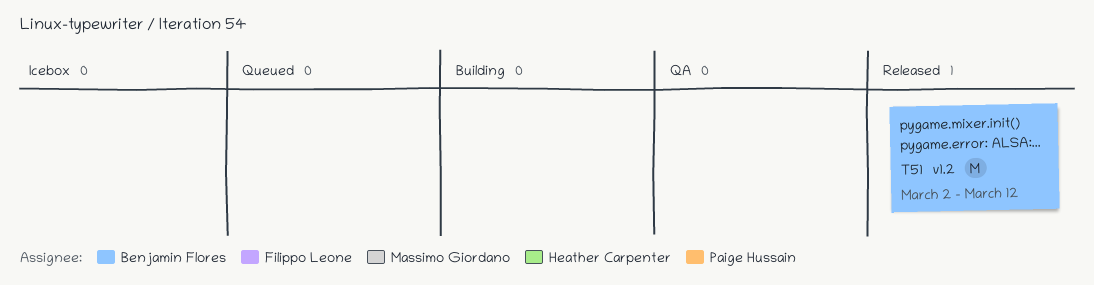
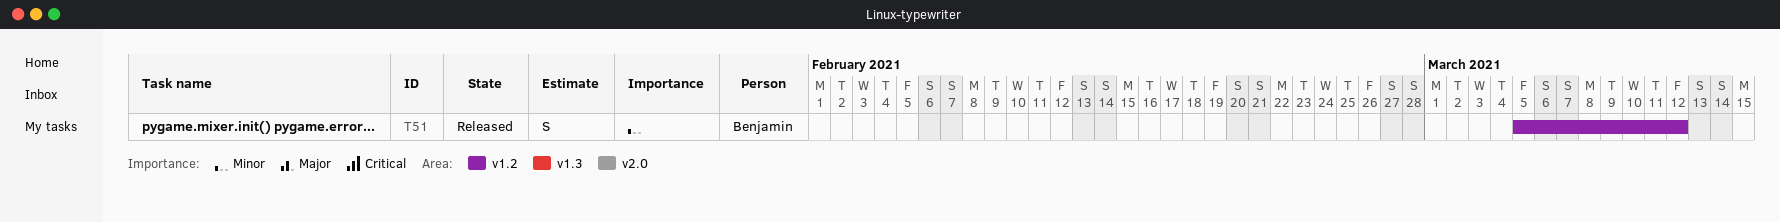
T51, estimate: M -> S
T51, start: Mar 2 -> Mar 5

